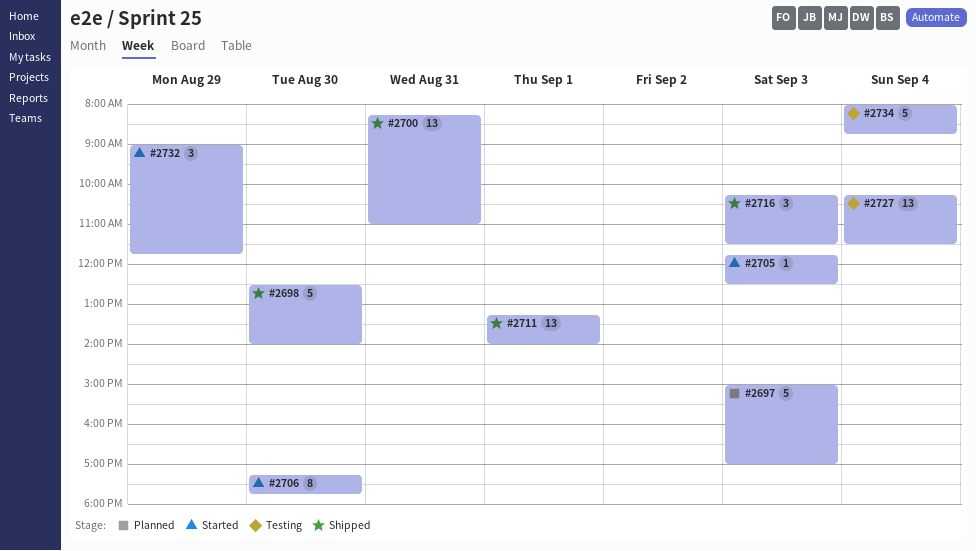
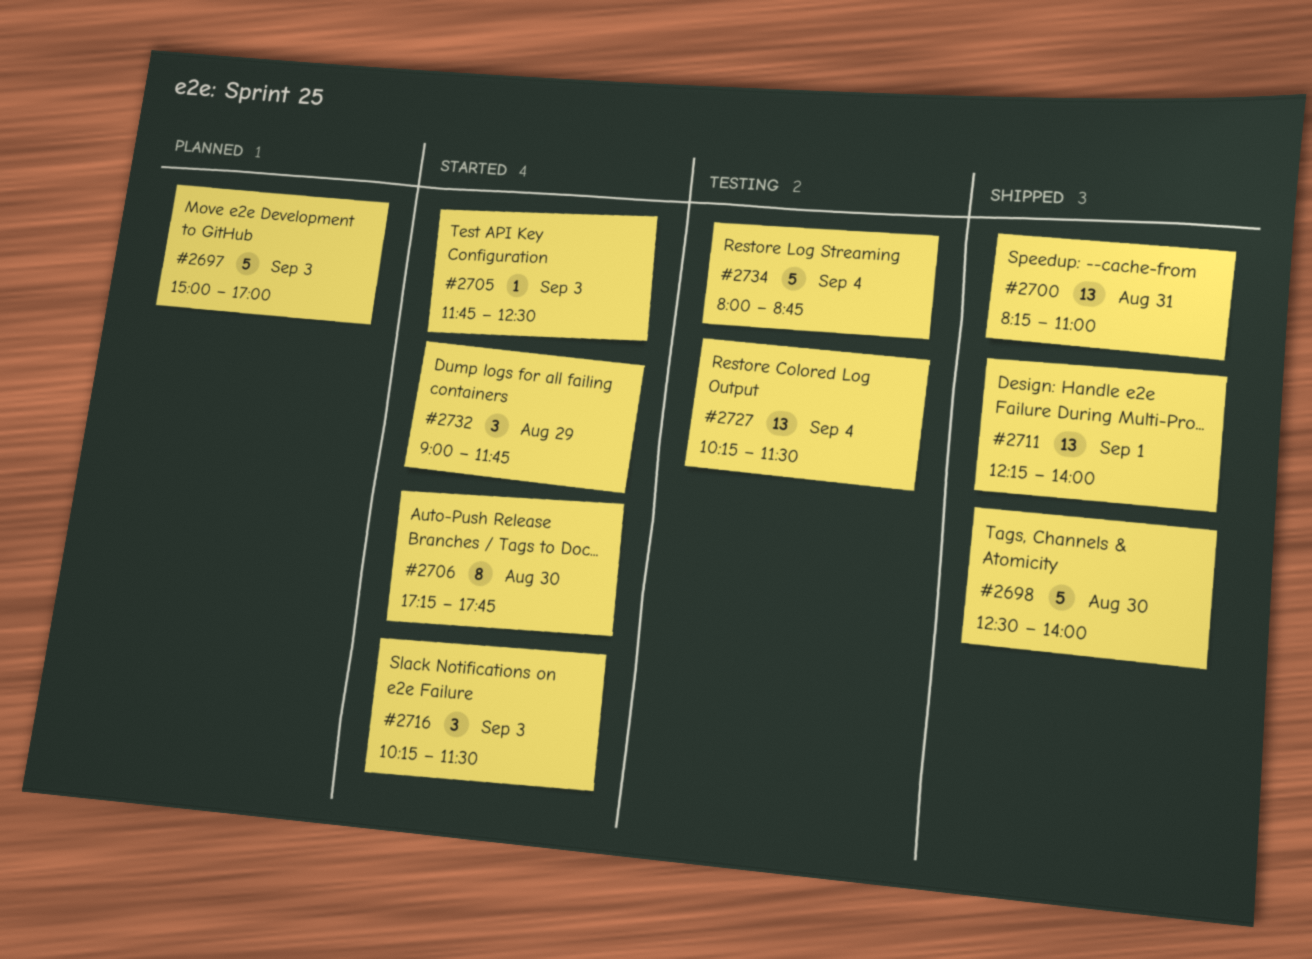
#2711, begins: 13:15 -> 12:15
#2716, status: Shipped -> Started

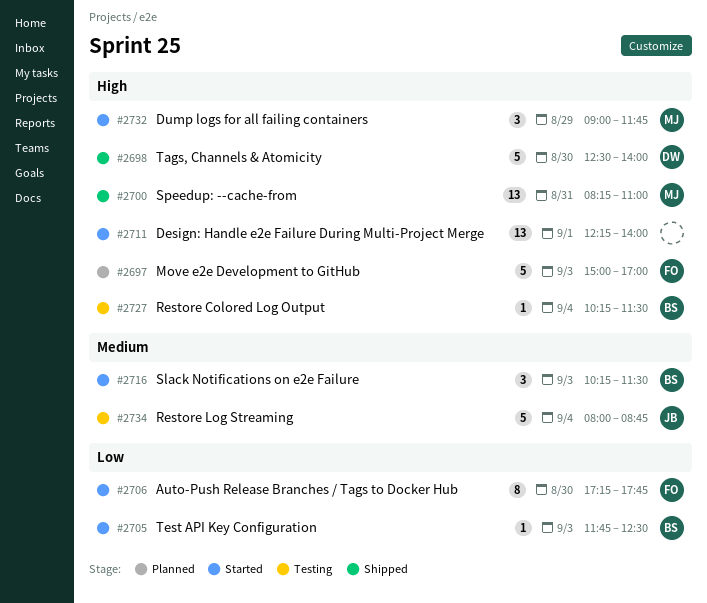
#2711, status: Shipped -> Started
#2727, estimate: 13 -> 1

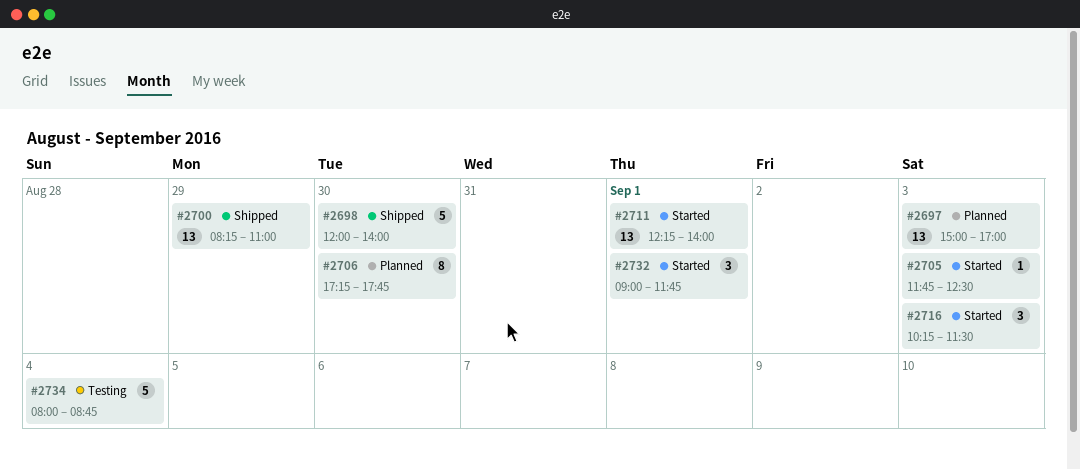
#2697, estimate: 5 -> 13
#2698, begins: 12:30 -> 12:00
#2700, day: Aug 31 -> Aug 29
#2706, status: Started -> Planned
#2727: present -> none
#2732, day: Aug 29 -> Sep 1

